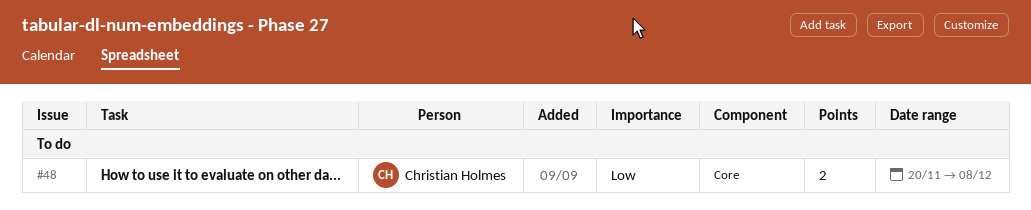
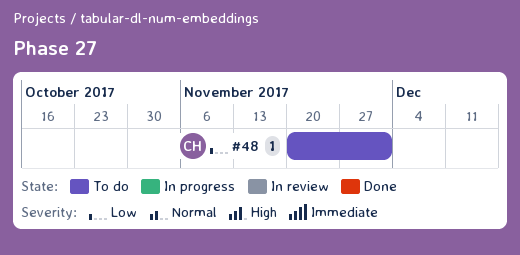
#48, estimate: 2 -> 1
#48, due: Dec 8 -> Dec 1

